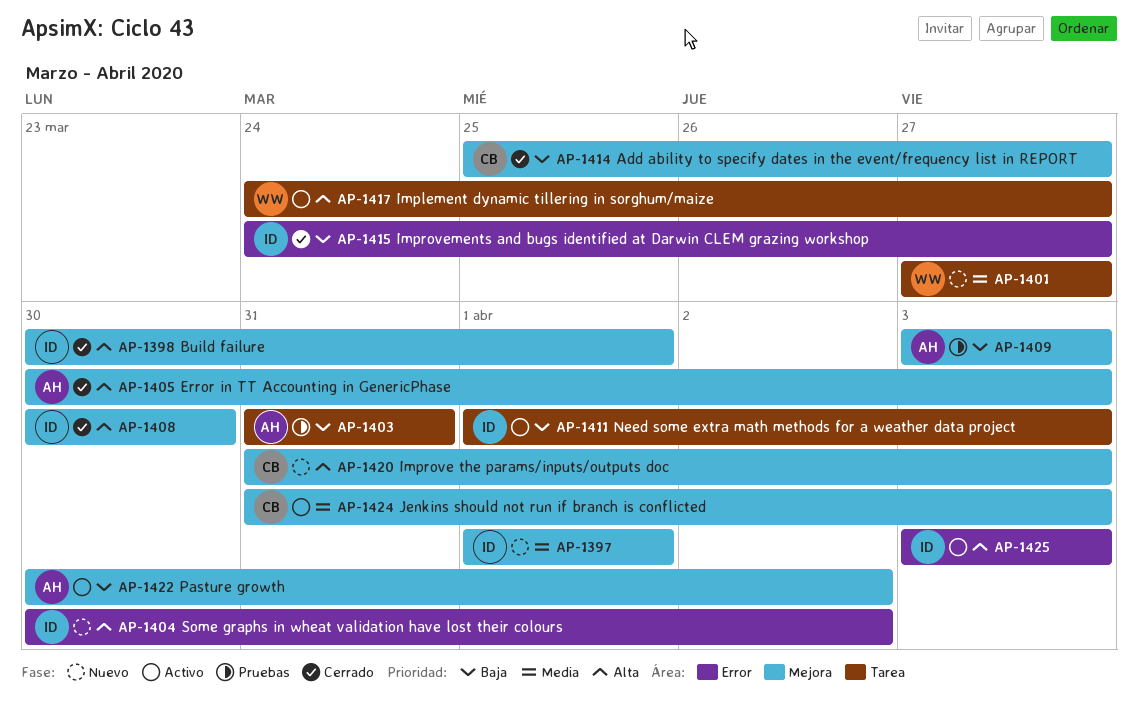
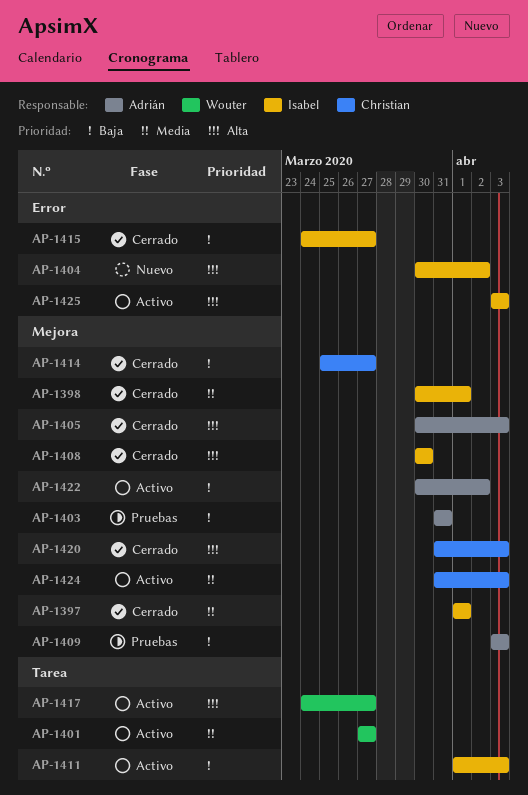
AP-1397, status: Nuevo -> Cerrado
AP-1398, priority: Alta -> Media
AP-1401, status: Nuevo -> Activo
AP-1403, label: Tarea -> Mejora
AP-1420, status: Nuevo -> Cerrado

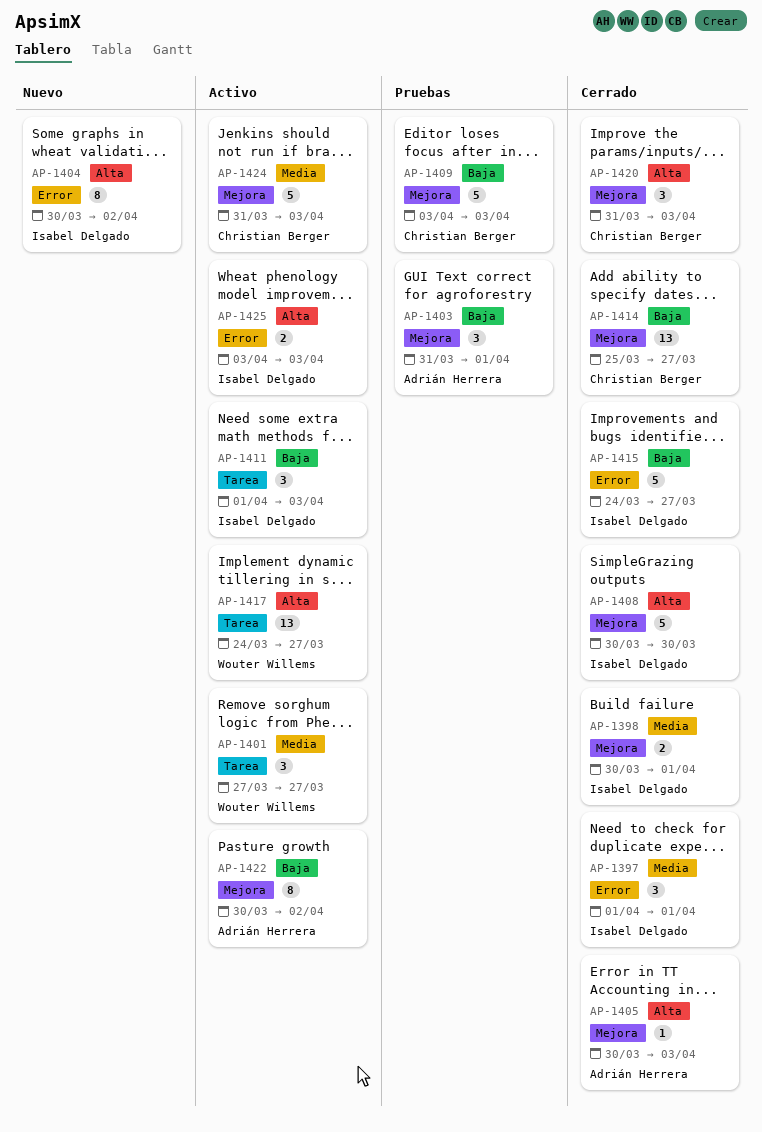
AP-1397, label: Mejora -> Error
AP-1403, due: Mar 31 -> Apr 1
AP-1409, owner: Adrián Herrera -> Christian Berger

